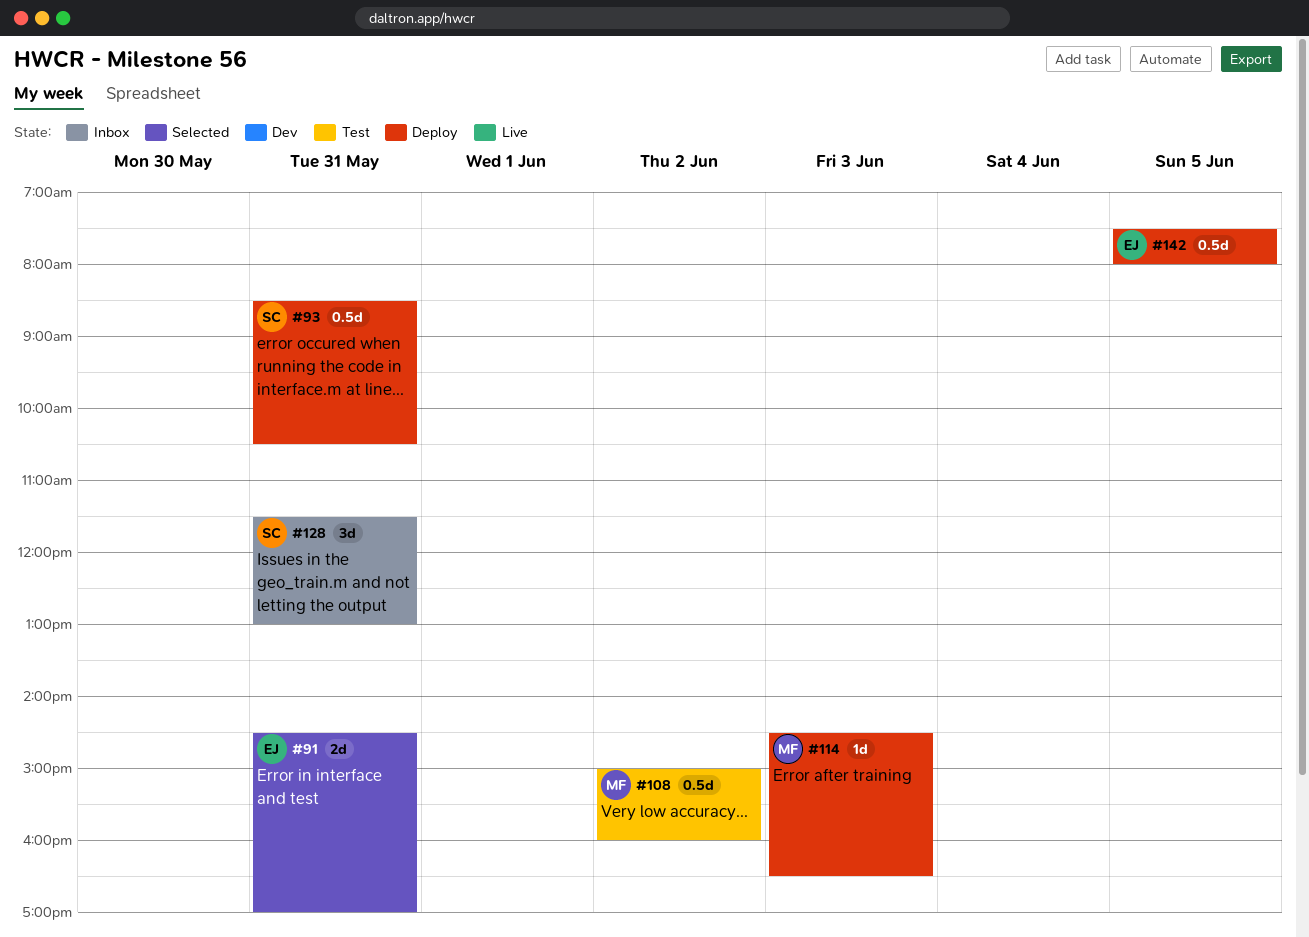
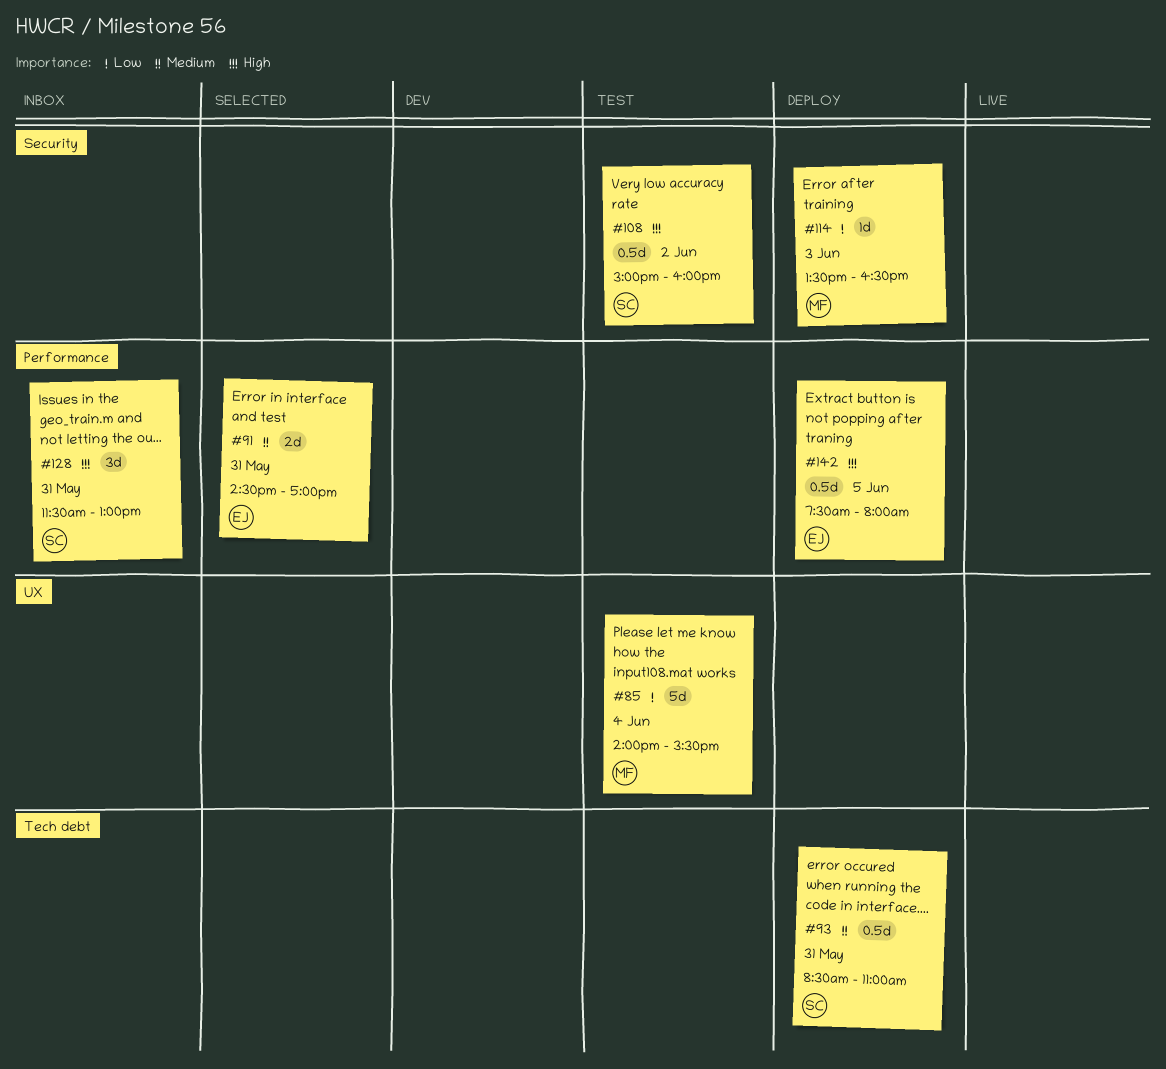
#85: none -> present
#93, ends: 10:30 -> 11:00
#108, owner: MF -> SC
#114, begins: 14:30 -> 13:30

